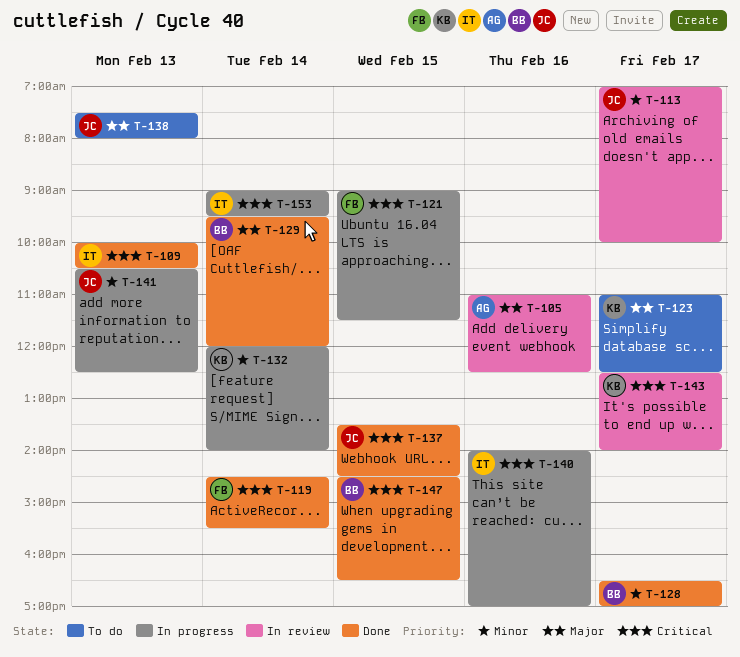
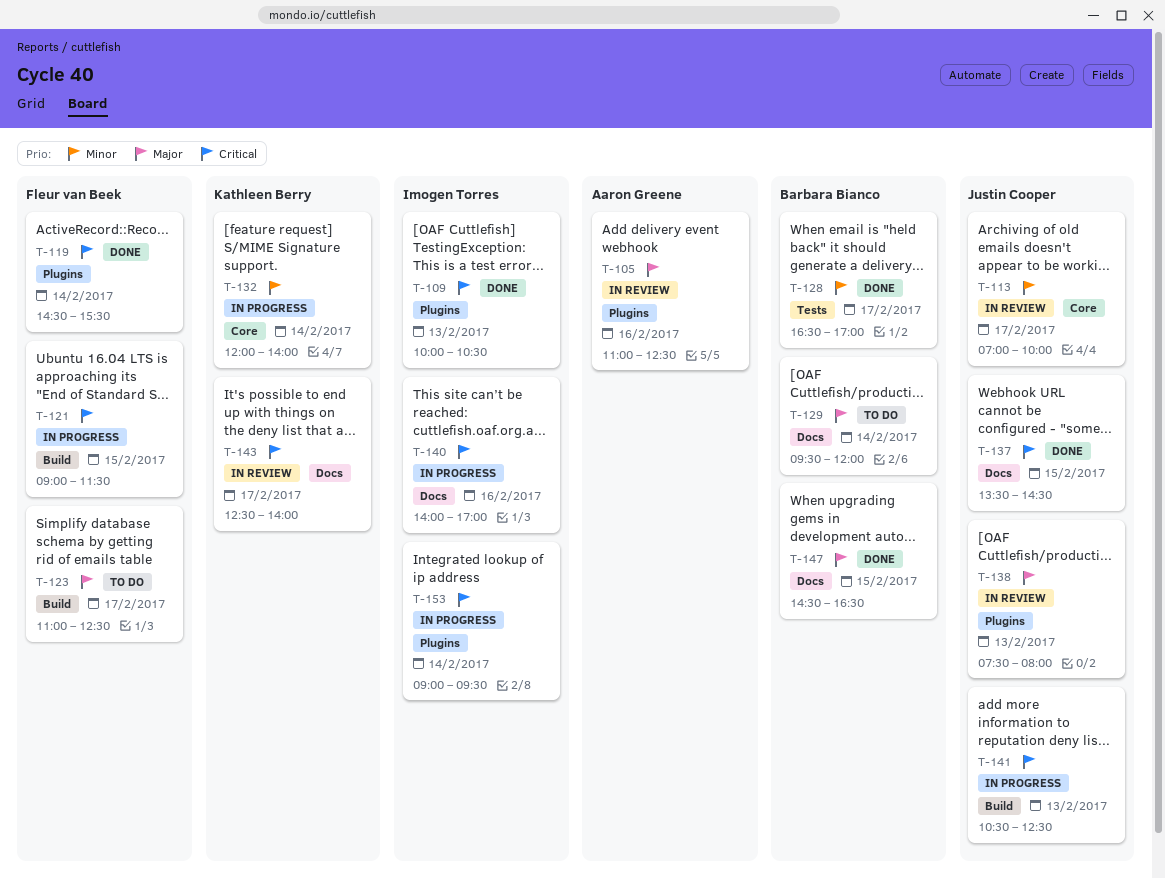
T-123, owner: Kathleen Berry -> Fleur van Beek
T-129, status: Done -> To do
T-138, status: To do -> In review
T-141, priority: Minor -> Critical
T-147, priority: Critical -> Major

